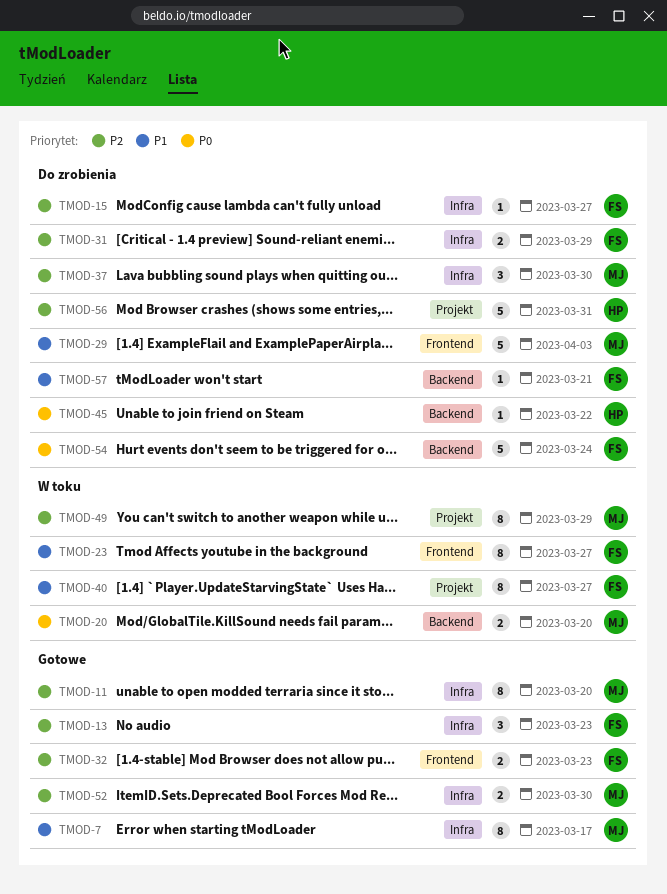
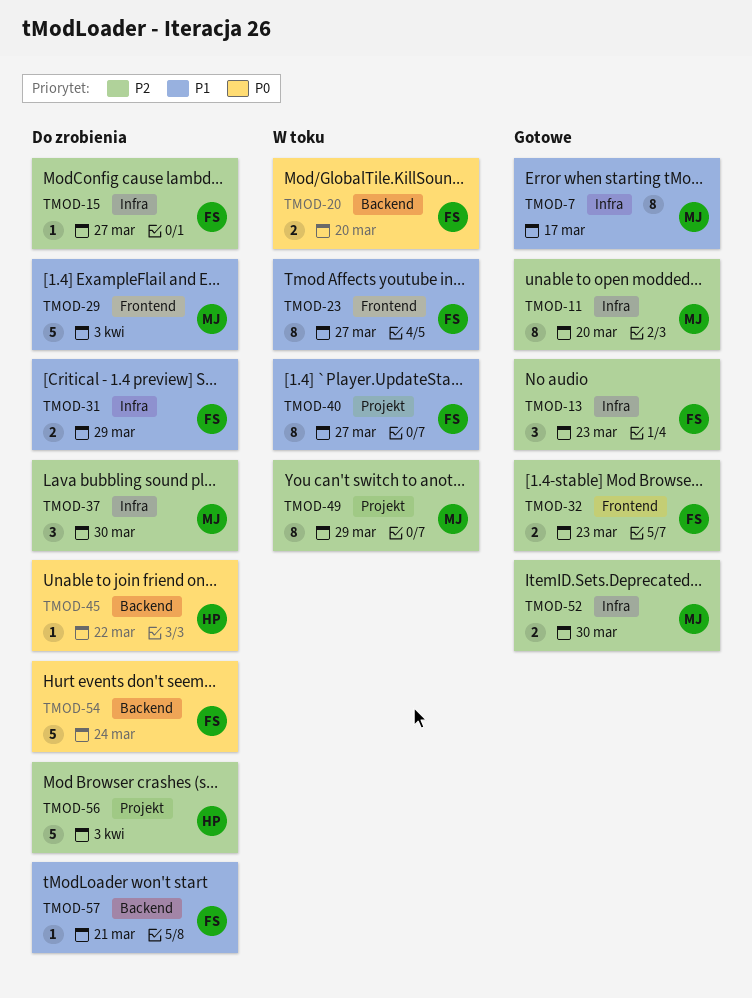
TMOD-20, owner: MJ -> FS
TMOD-31, priority: P2 -> P1
TMOD-56, due: Mar 31 -> Apr 3

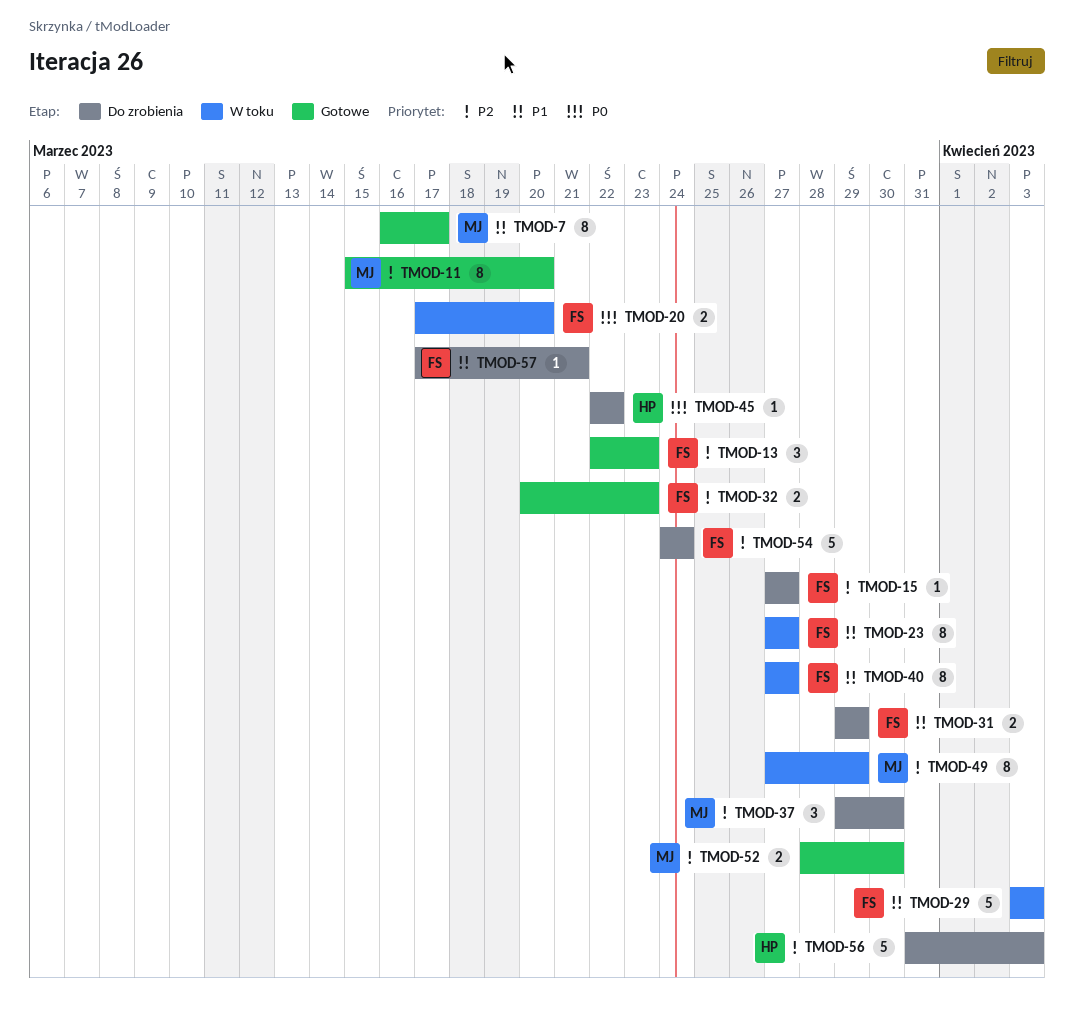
TMOD-29, status: Do zrobienia -> W toku
TMOD-29, owner: MJ -> FS
TMOD-54, priority: P0 -> P2

